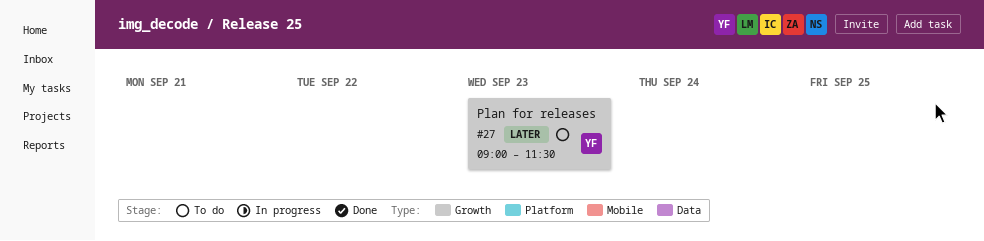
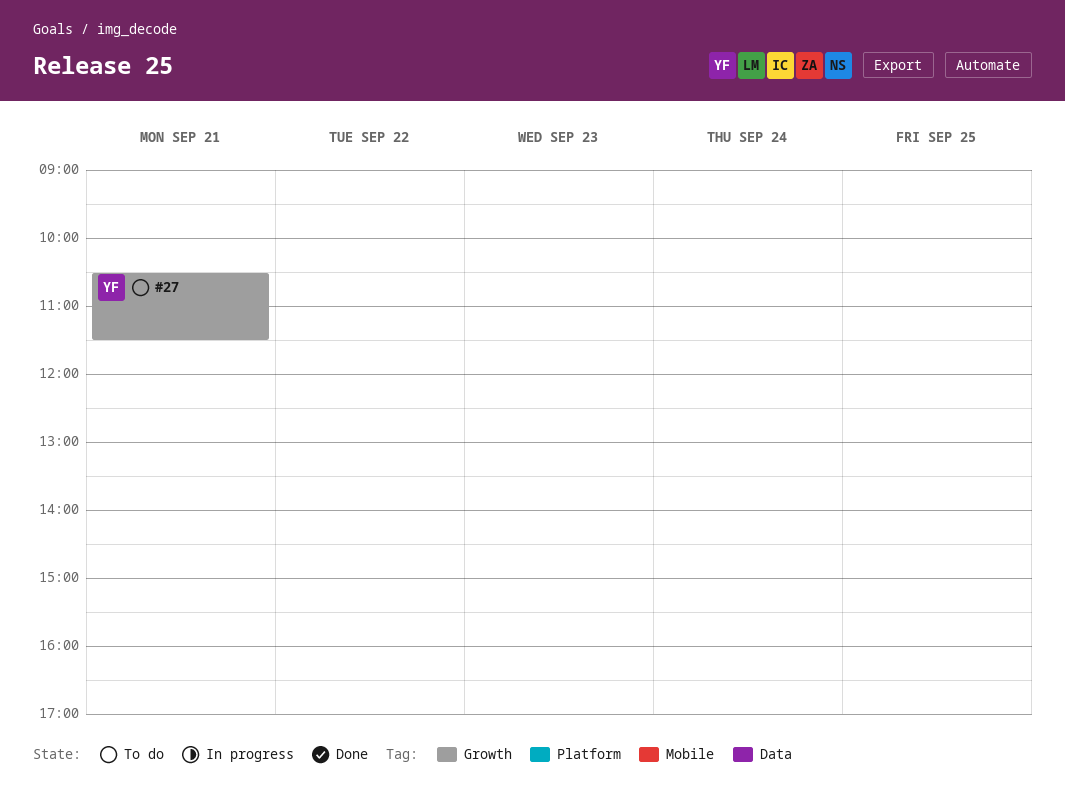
#27, day: Sep 23 -> Sep 21
#27, begins: 09:00 -> 10:30

